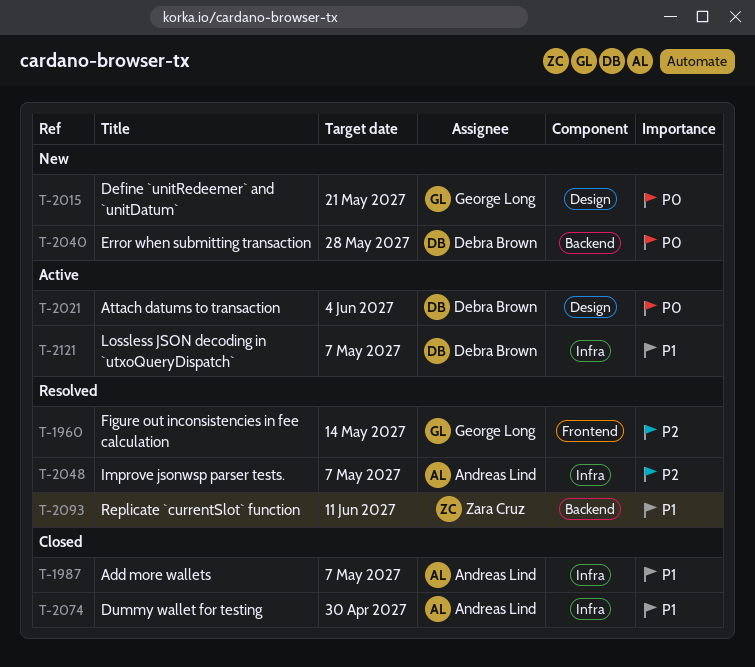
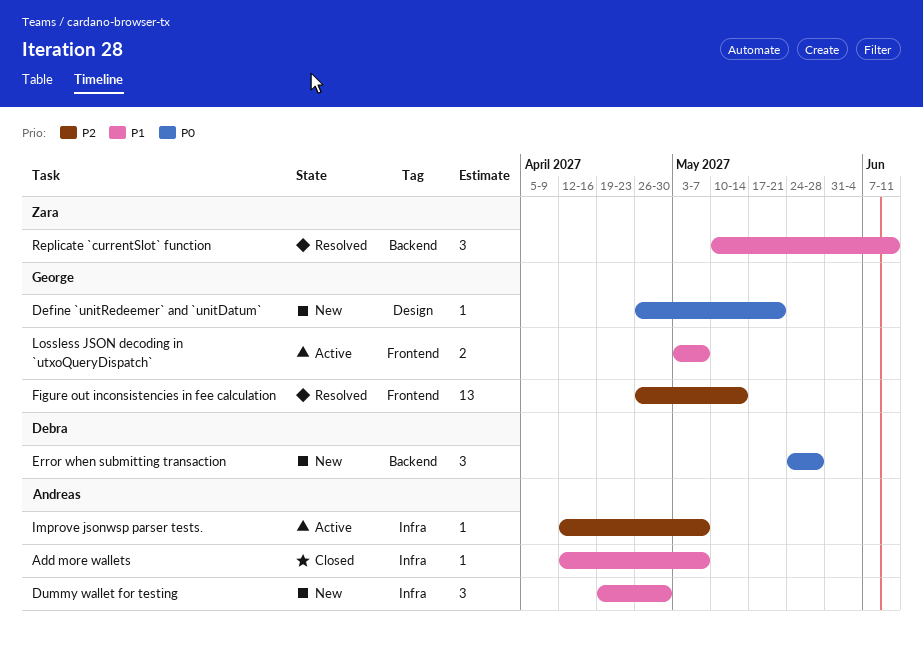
Attach datums to transaction: present -> none
Dummy wallet for testing, status: Closed -> New
Improve jsonwsp parser tests., status: Resolved -> Active
Lossless JSON decoding in `utxoQueryDispatch`, owner: Debra Brown -> George Long
Lossless JSON decoding in `utxoQueryDispatch`, label: Infra -> Frontend

